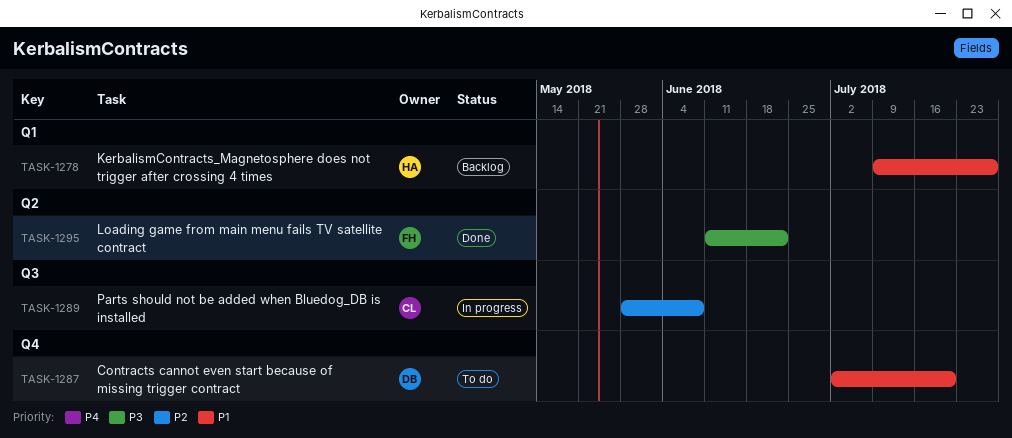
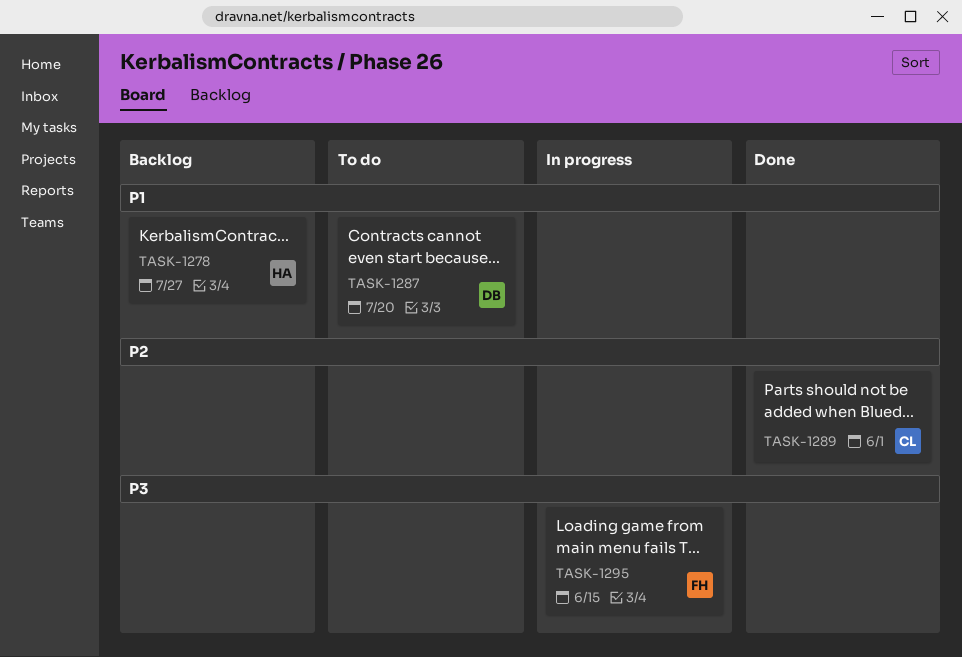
TASK-1289, status: In progress -> Done
TASK-1289, due: Jun 8 -> Jun 1
TASK-1295, status: Done -> In progress
TASK-1295, due: Jun 22 -> Jun 15

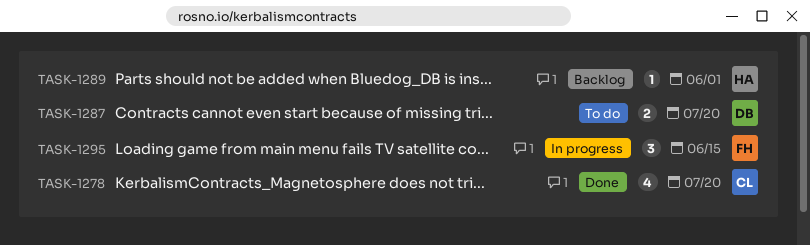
TASK-1278, status: Backlog -> Done
TASK-1278, owner: HA -> CL
TASK-1278, due: Jul 27 -> Jul 20
TASK-1289, status: Done -> Backlog
TASK-1289, owner: CL -> HA

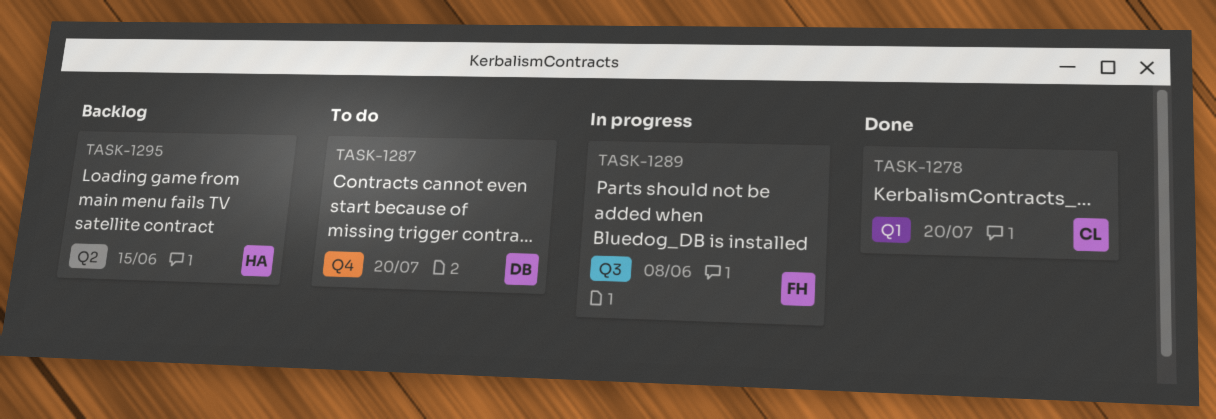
TASK-1289, status: Backlog -> In progress
TASK-1289, owner: HA -> FH
TASK-1289, due: Jun 1 -> Jun 8
TASK-1295, status: In progress -> Backlog
TASK-1295, owner: FH -> HA

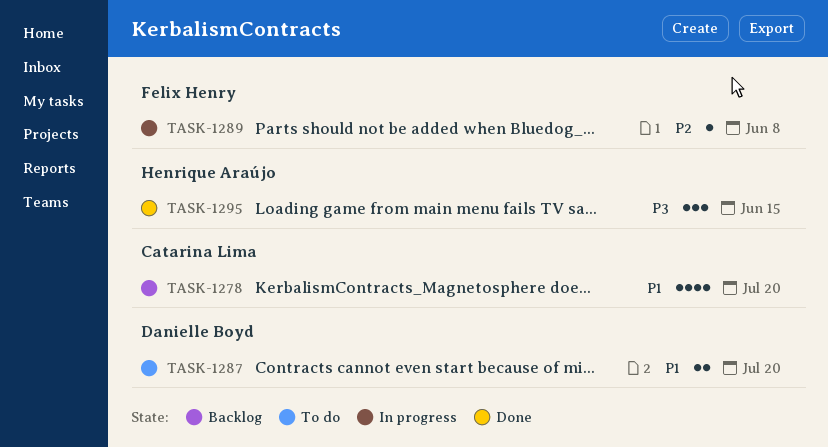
TASK-1278, status: Done -> Backlog
TASK-1295, status: Backlog -> Done

